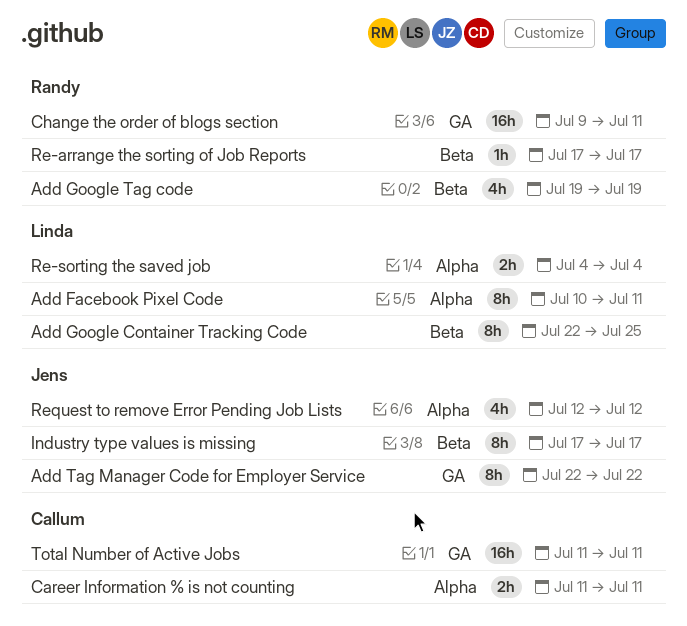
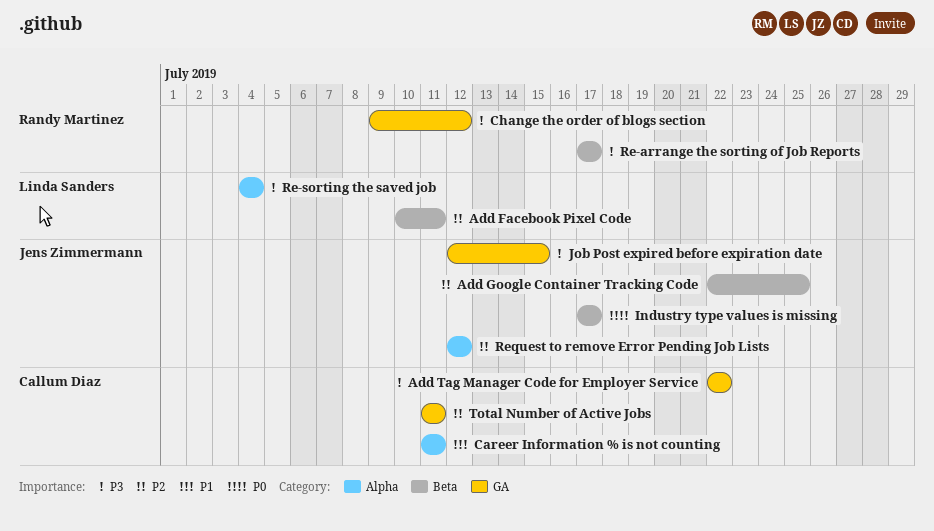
Add Facebook Pixel Code, label: Alpha -> Beta
Add Google Container Tracking Code, owner: Linda Sanders -> Jens Zimmermann
Add Google Tag code: present -> none
Add Tag Manager Code for Employer Service, owner: Jens Zimmermann -> Callum Diaz
Change the order of blogs section, due: Jul 11 -> Jul 12
Job Post expired before expiration date: none -> present

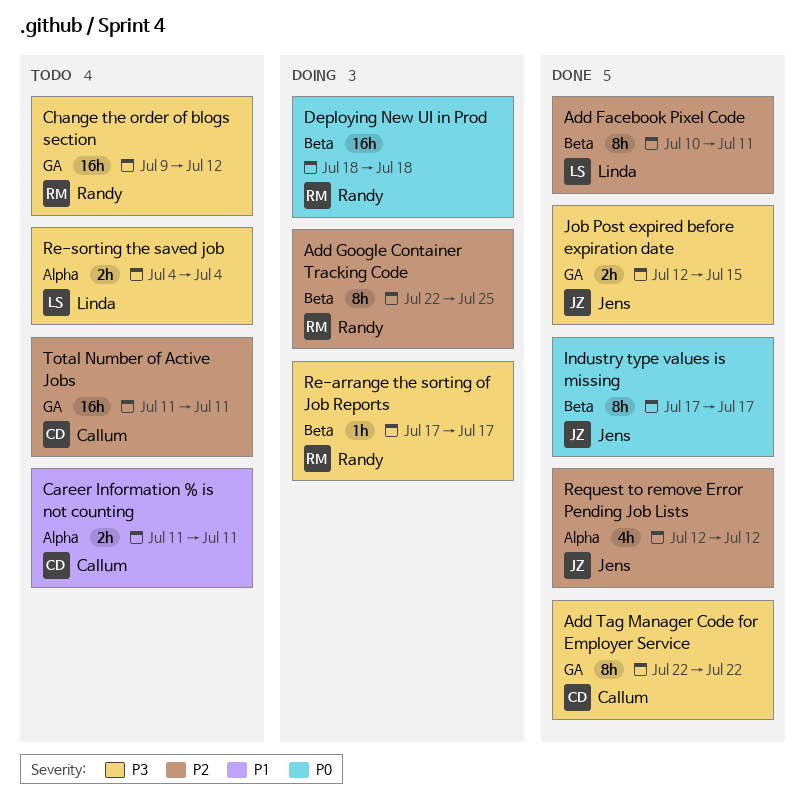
Add Google Container Tracking Code, owner: Jens Zimmermann -> Randy Martinez
Deploying New UI in Prod: none -> present

